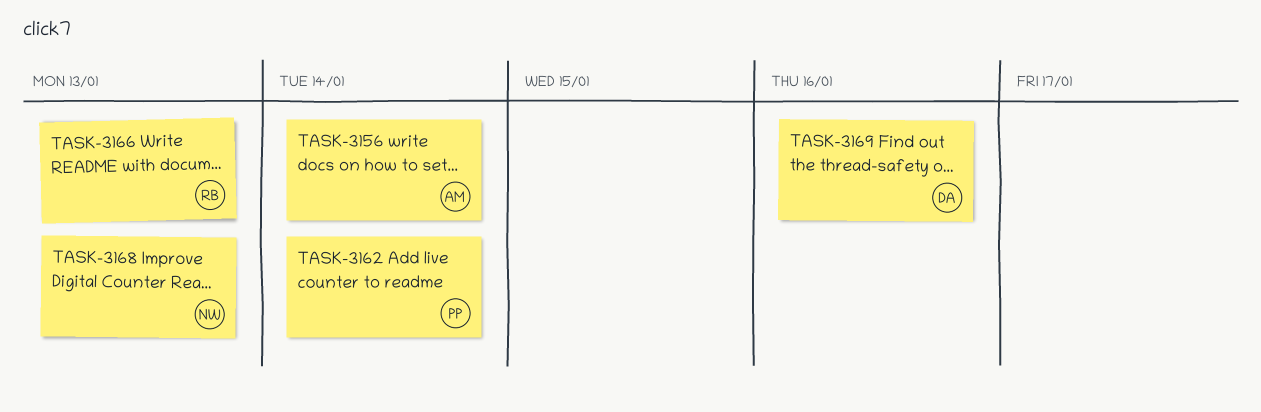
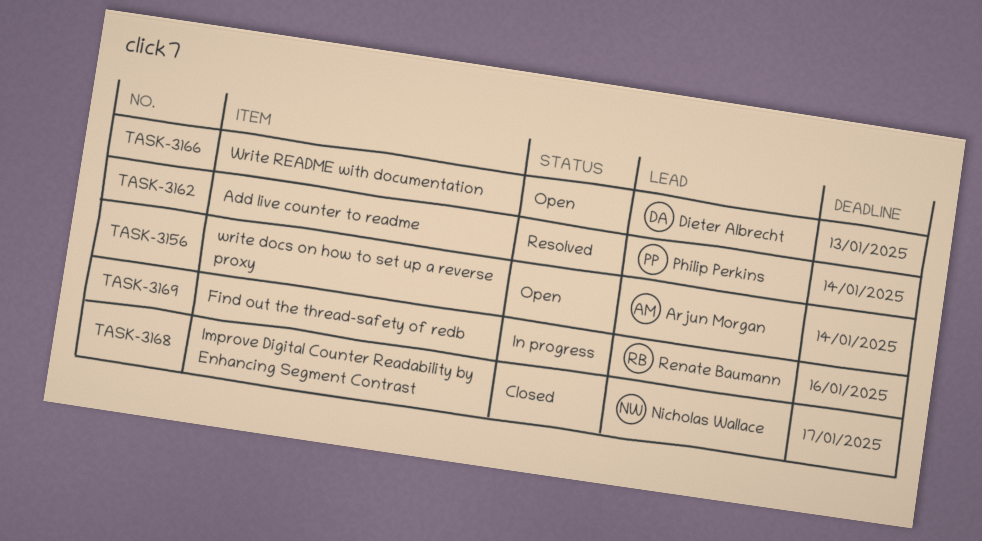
TASK-3166, owner: Renate Baumann -> Dieter Albrecht
TASK-3168, due: Jan 13 -> Jan 17
TASK-3169, owner: Dieter Albrecht -> Renate Baumann

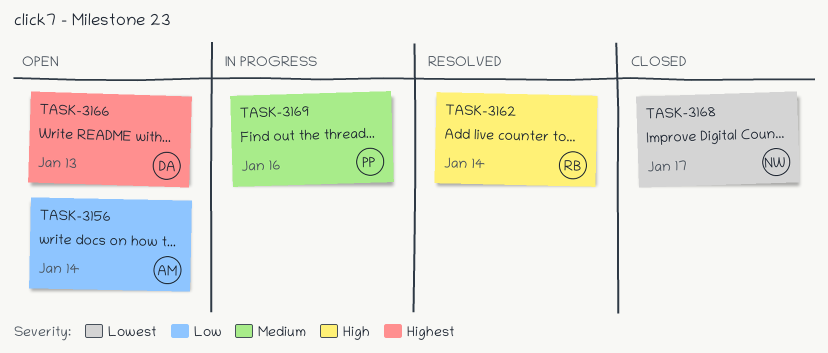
TASK-3162, owner: Philip Perkins -> Renate Baumann
TASK-3169, owner: Renate Baumann -> Philip Perkins

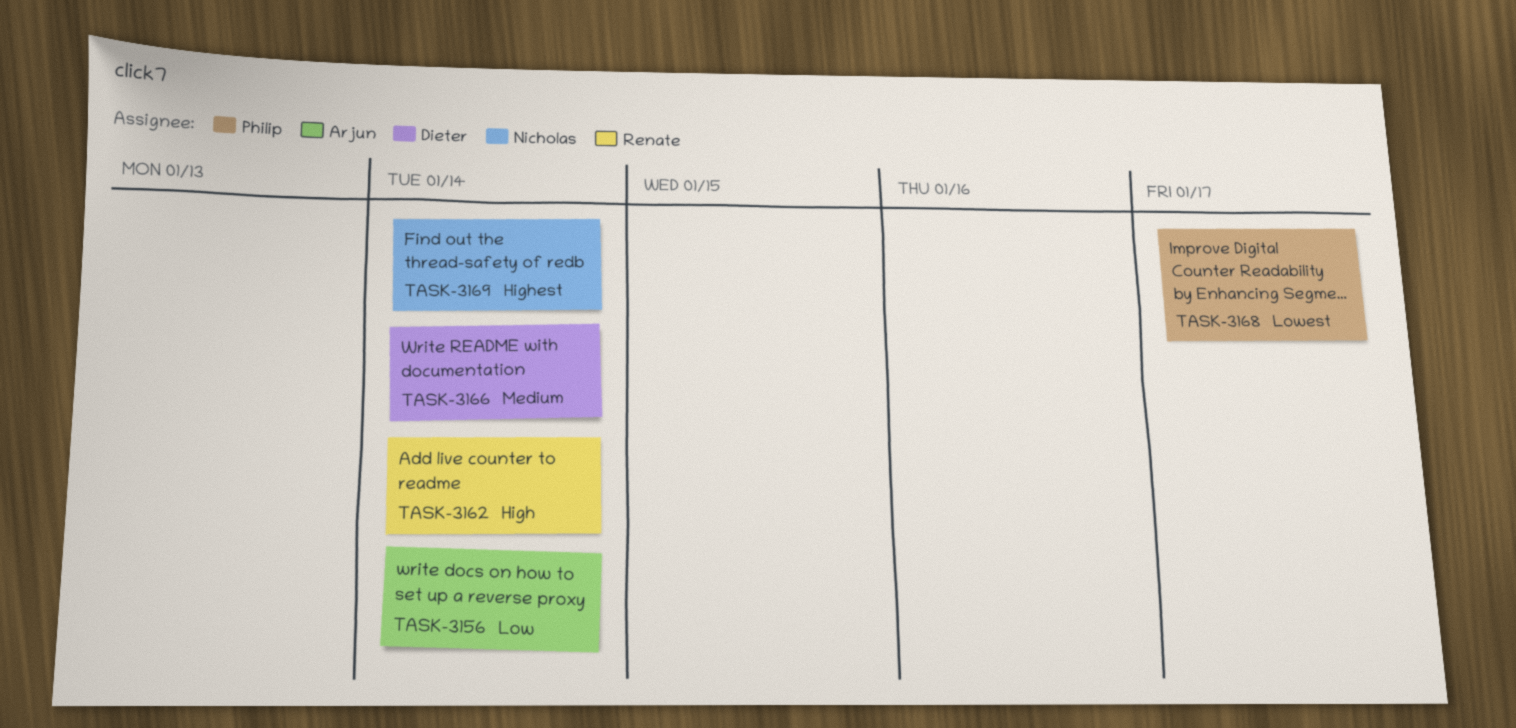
TASK-3166, priority: Highest -> Medium
TASK-3166, due: Jan 13 -> Jan 14
TASK-3168, owner: Nicholas -> Philip
TASK-3169, owner: Philip -> Nicholas
TASK-3169, priority: Medium -> Highest
TASK-3169, due: Jan 16 -> Jan 14

